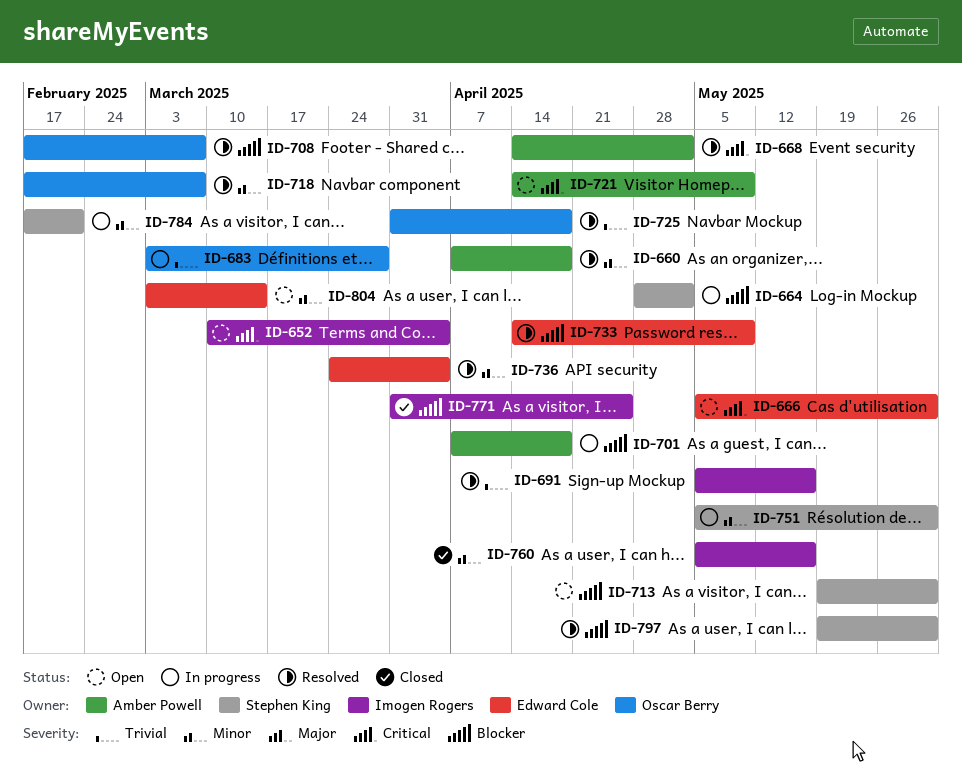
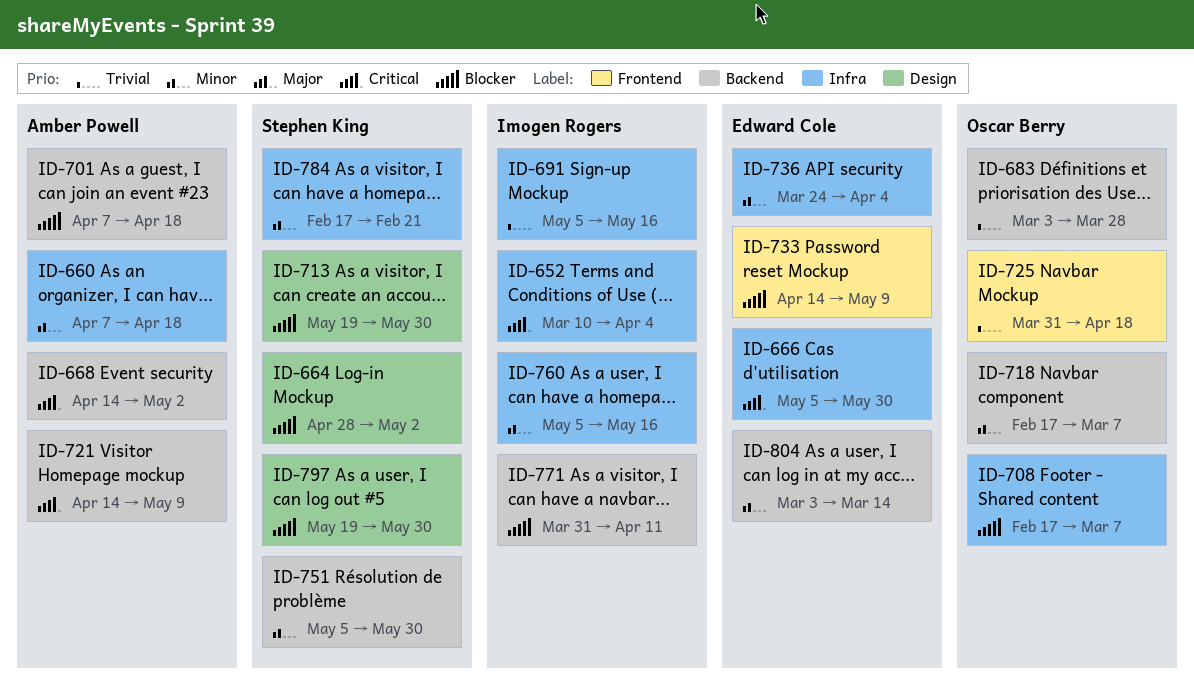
ID-771, due: Apr 25 -> Apr 11

